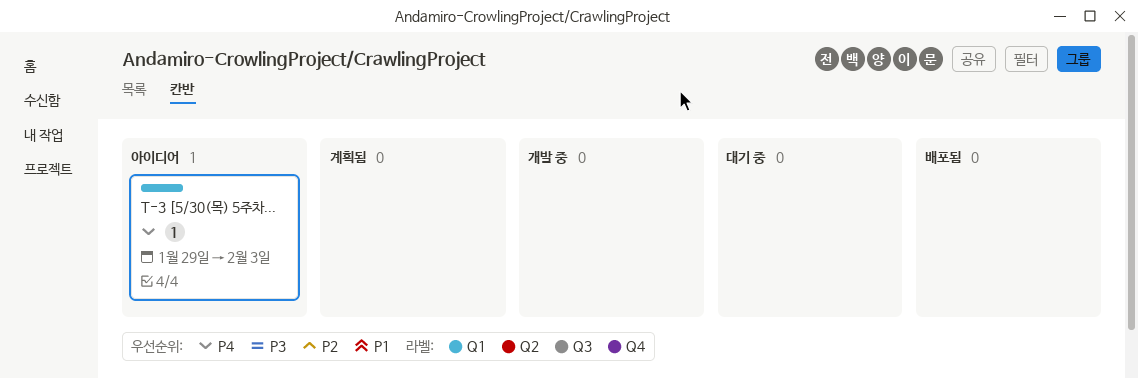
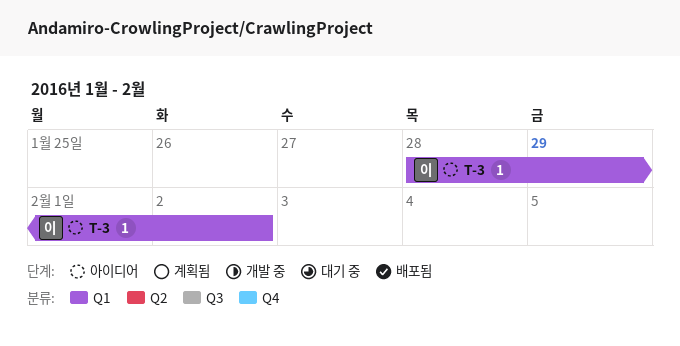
T-3, start: Jan 29 -> Jan 28
T-3, due: Feb 3 -> Feb 2

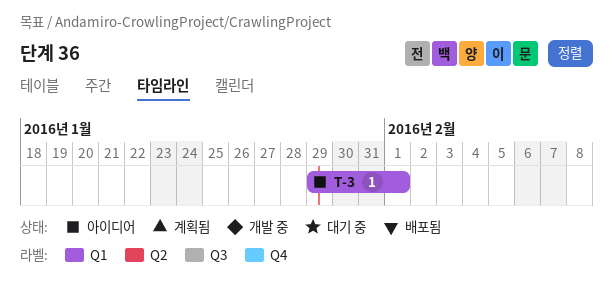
T-3, start: Jan 28 -> Jan 29
T-3, due: Feb 2 -> Feb 1

